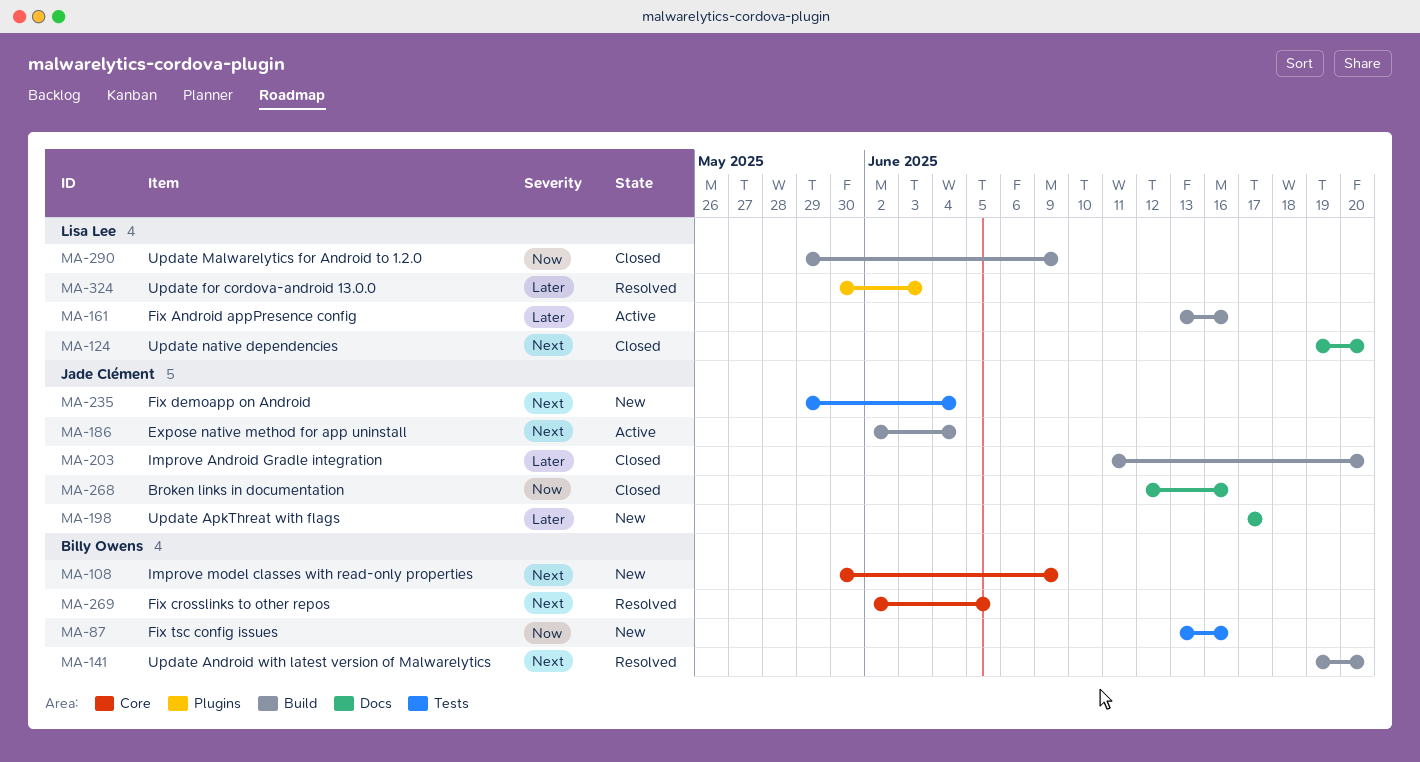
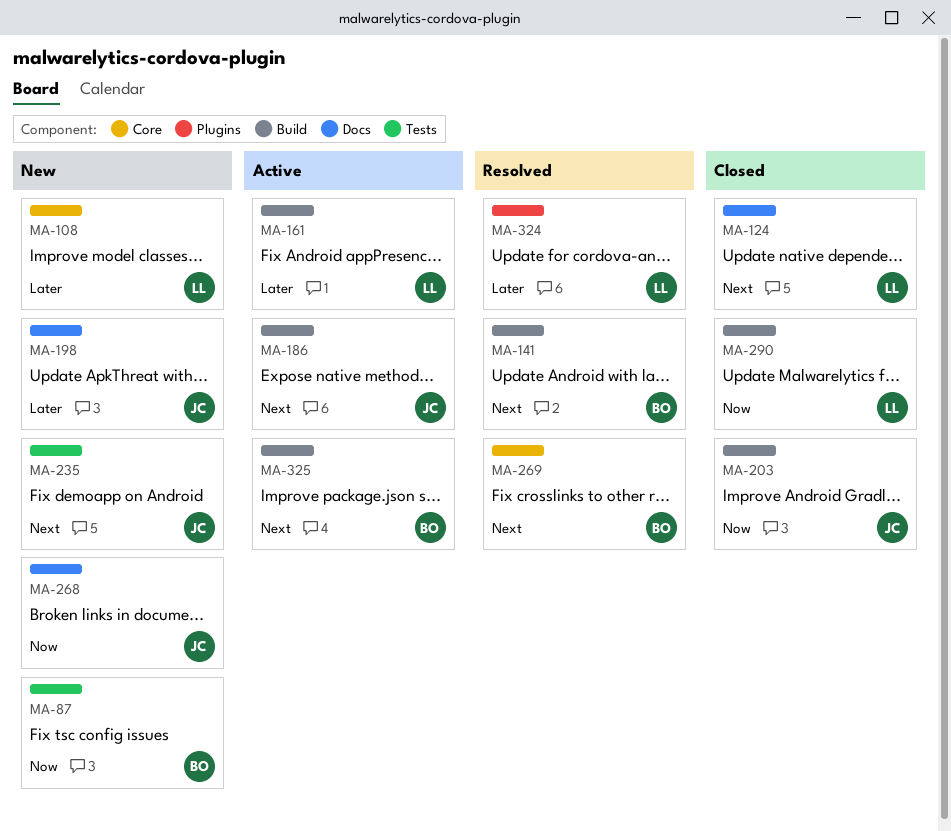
MA-108, owner: Billy Owens -> Lisa Lee
MA-108, priority: Next -> Later
MA-203, priority: Later -> Now
MA-268, status: Closed -> New
MA-325: none -> present

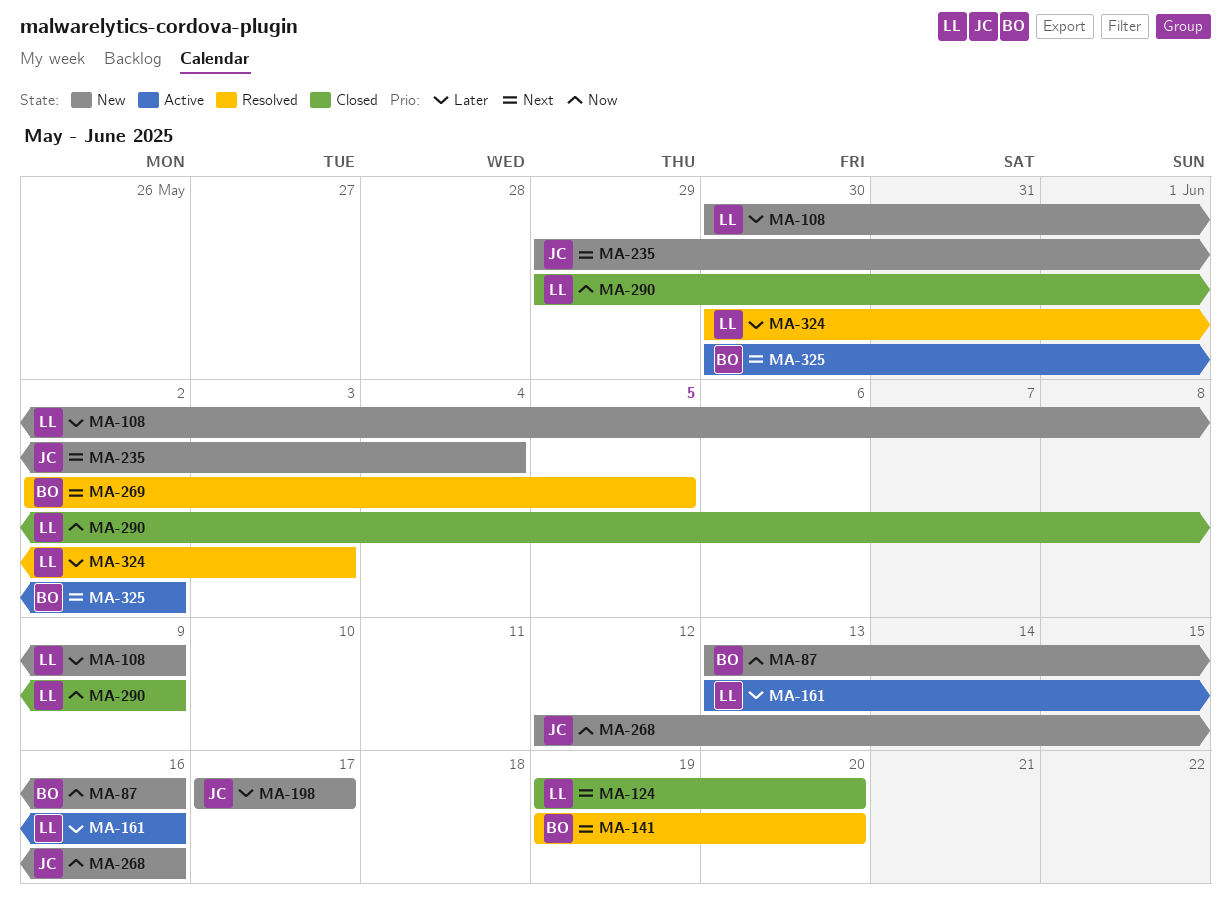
MA-186: present -> none
MA-203: present -> none

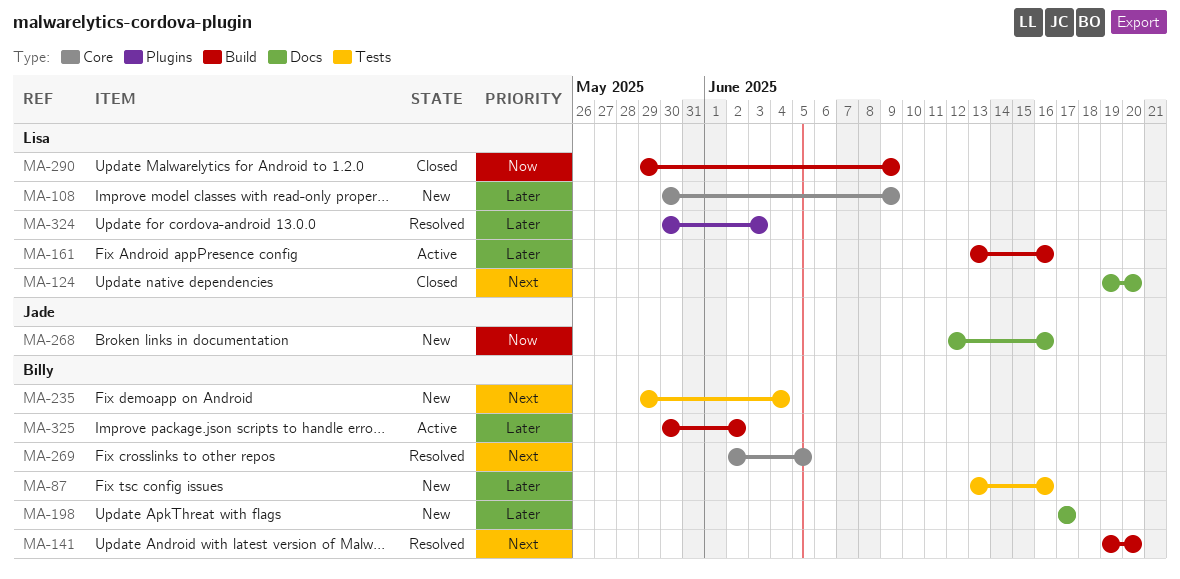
MA-87, priority: Now -> Later
MA-198, owner: Jade -> Billy
MA-235, owner: Jade -> Billy
MA-325, priority: Next -> Later

